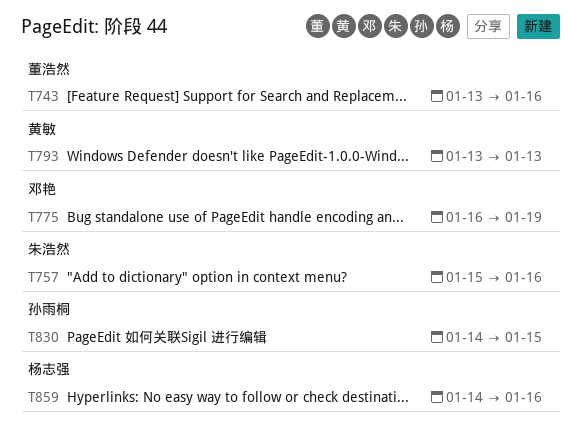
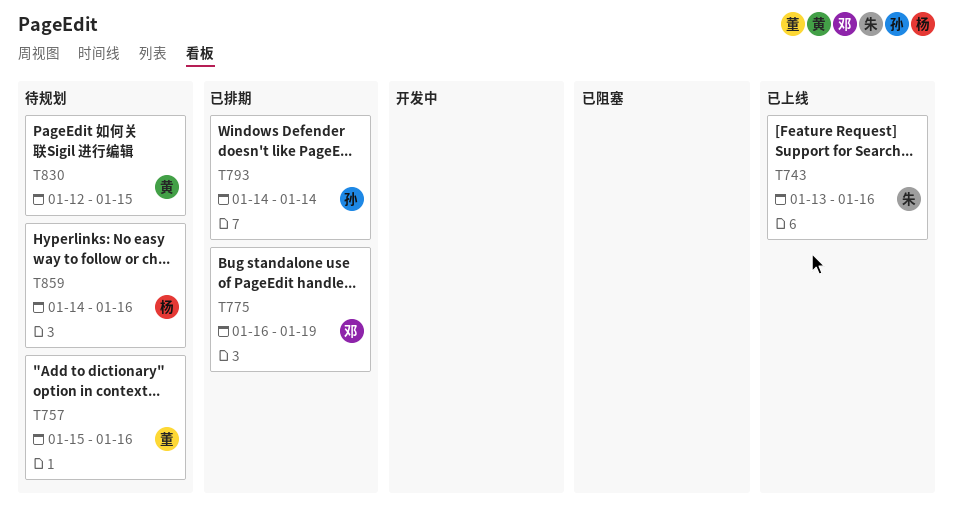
T743, owner: 董浩然 -> 朱浩然
T757, owner: 朱浩然 -> 董浩然
T793, owner: 黄敏 -> 孙雨桐
T793, start: Jan 13 -> Jan 14
T793, due: Jan 13 -> Jan 14
T830, owner: 孙雨桐 -> 黄敏
T830, start: Jan 14 -> Jan 12

